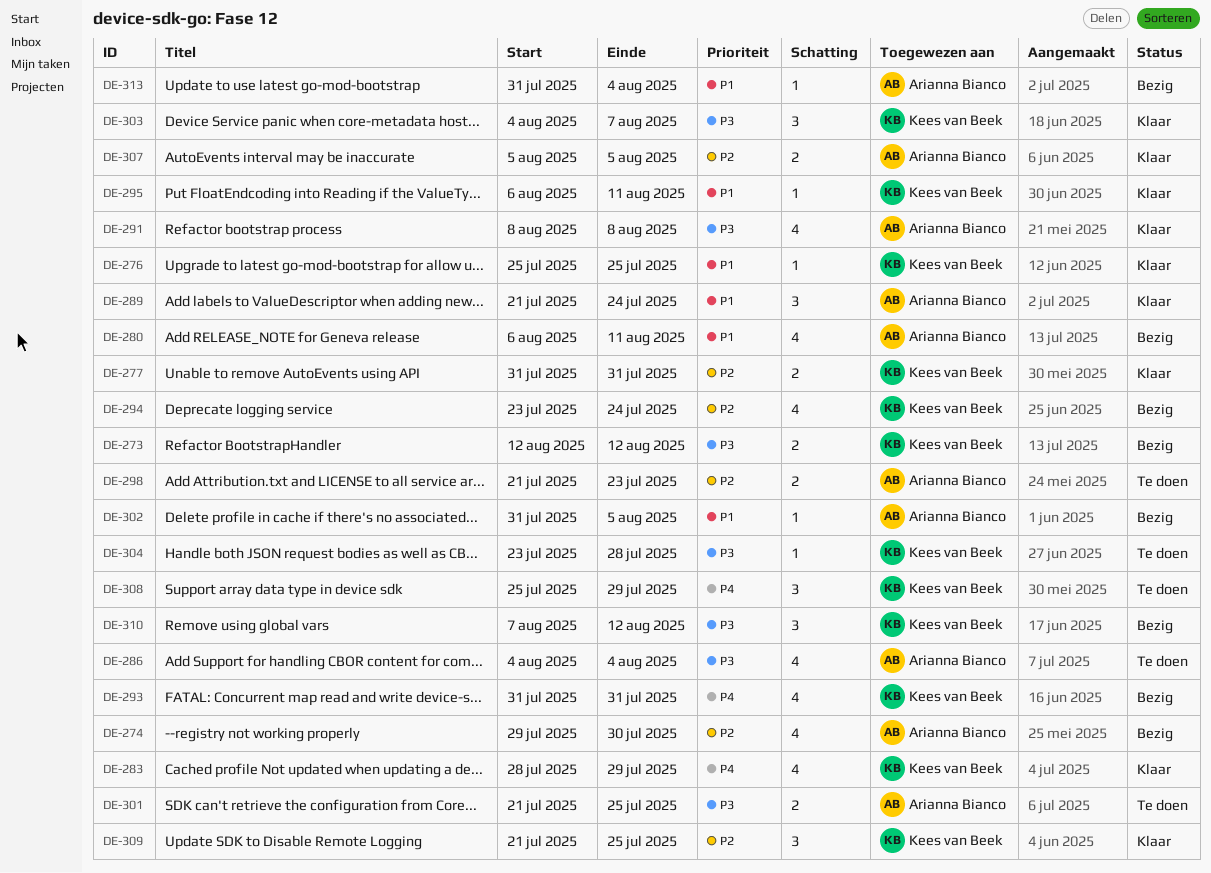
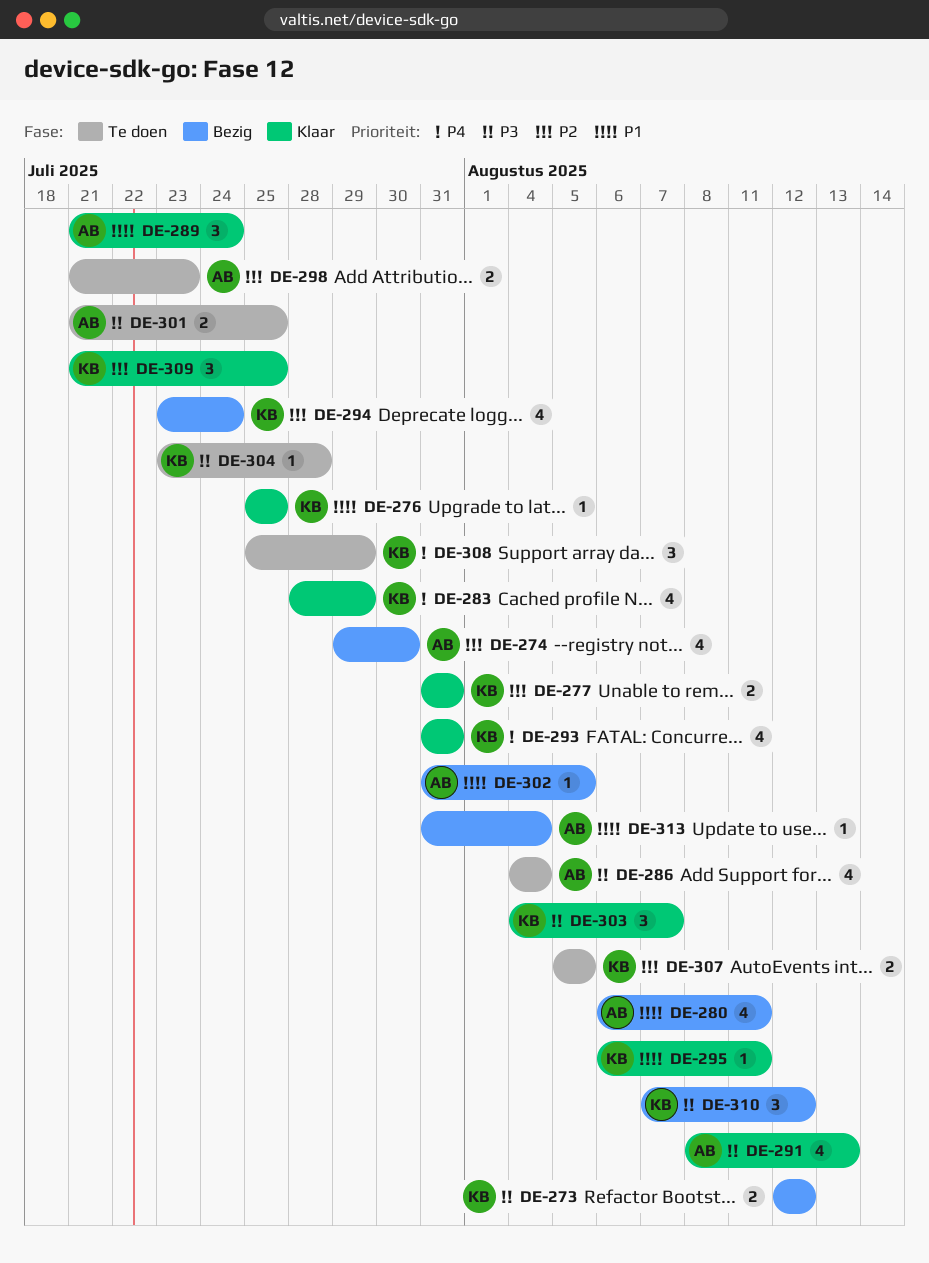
DE-291, due: Aug 8 -> Aug 13
DE-293, status: Bezig -> Klaar
DE-307, status: Klaar -> Te doen
DE-307, owner: Arianna Bianco -> Kees van Beek

